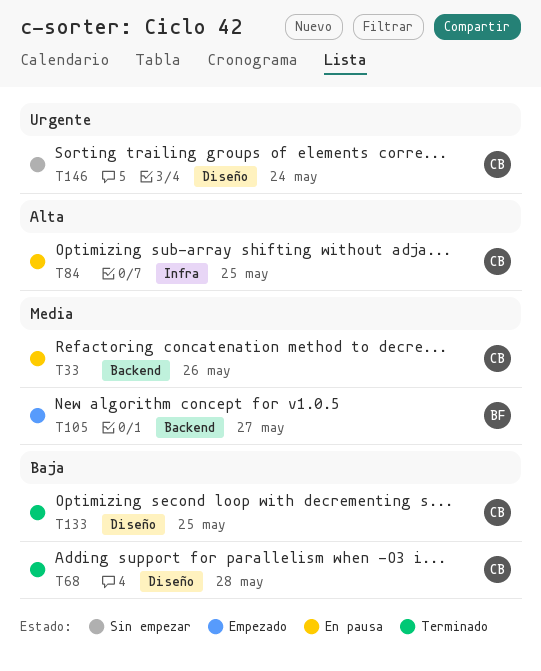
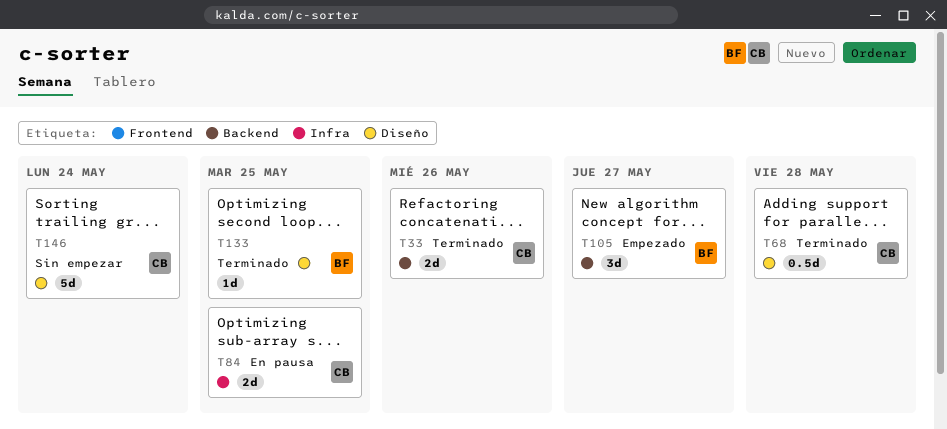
T33, status: En pausa -> Terminado
T133, owner: CB -> BF

